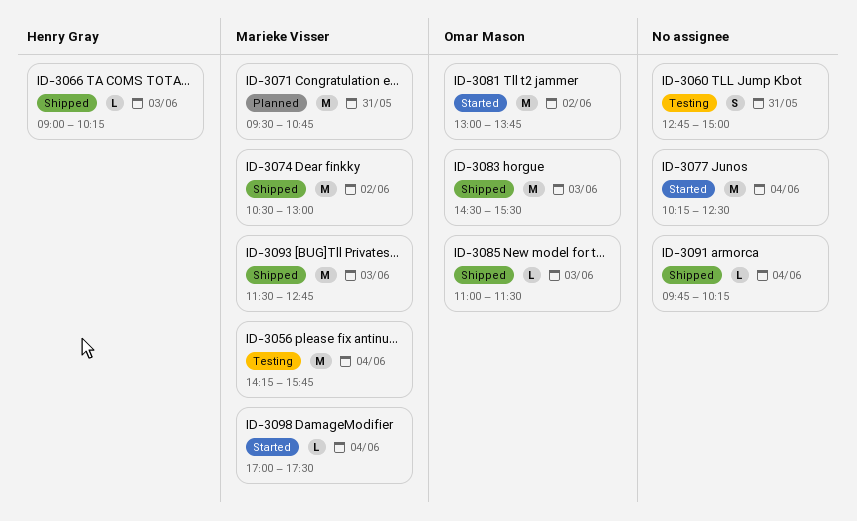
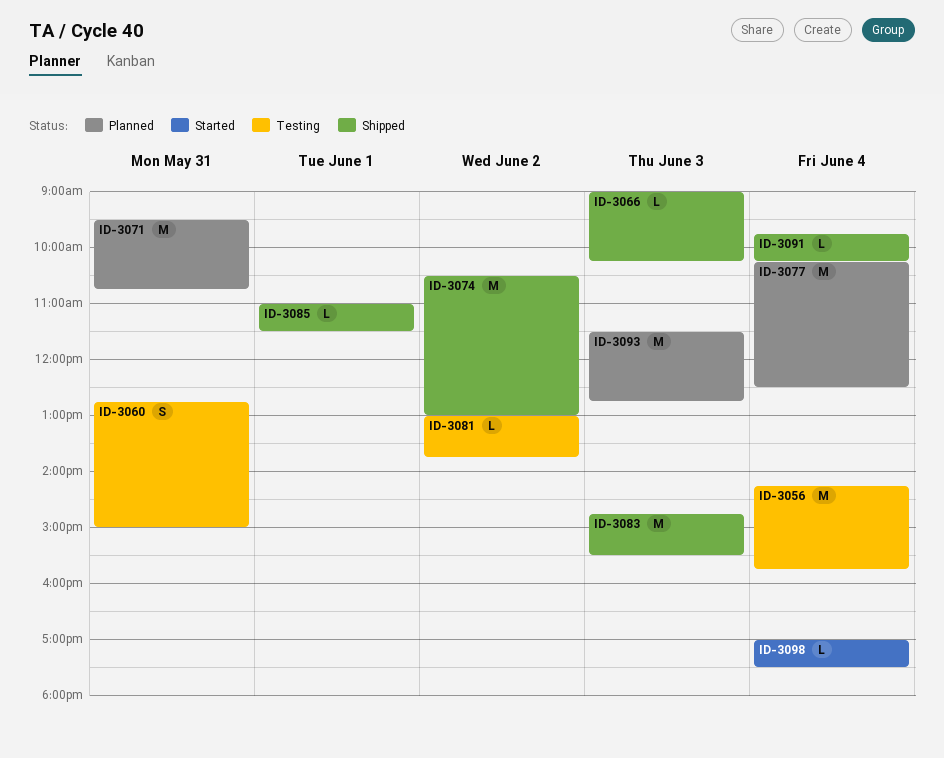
ID-3077, status: Started -> Planned
ID-3081, status: Started -> Testing
ID-3081, estimate: M -> L
ID-3083, begins: 14:30 -> 14:45
ID-3085, day: Jun 3 -> Jun 1
ID-3093, status: Shipped -> Planned

